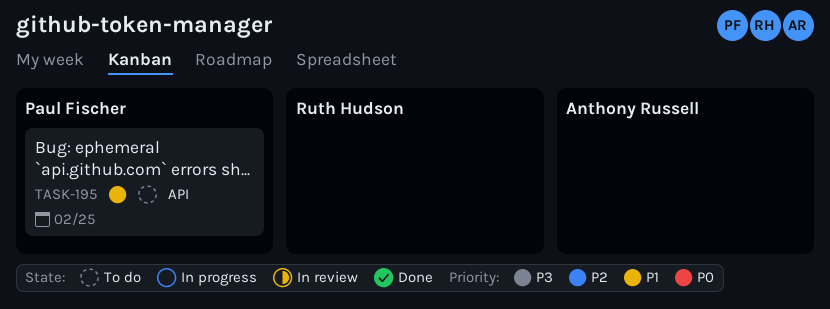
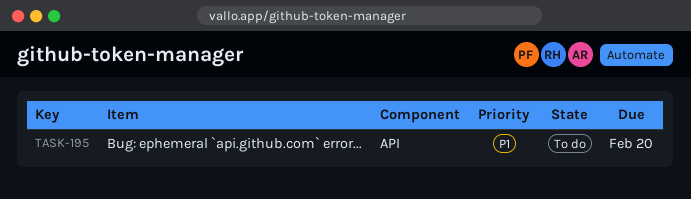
TASK-195, due: Feb 25 -> Feb 20

